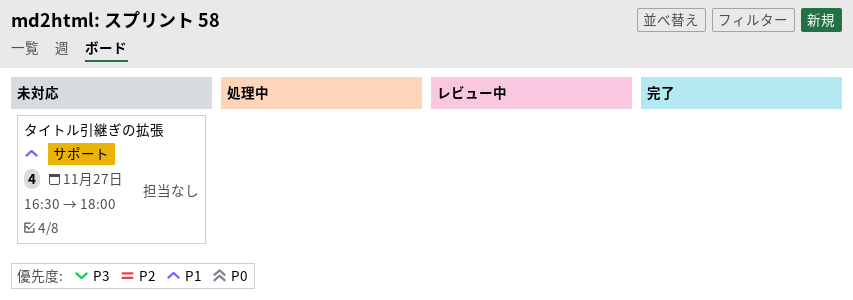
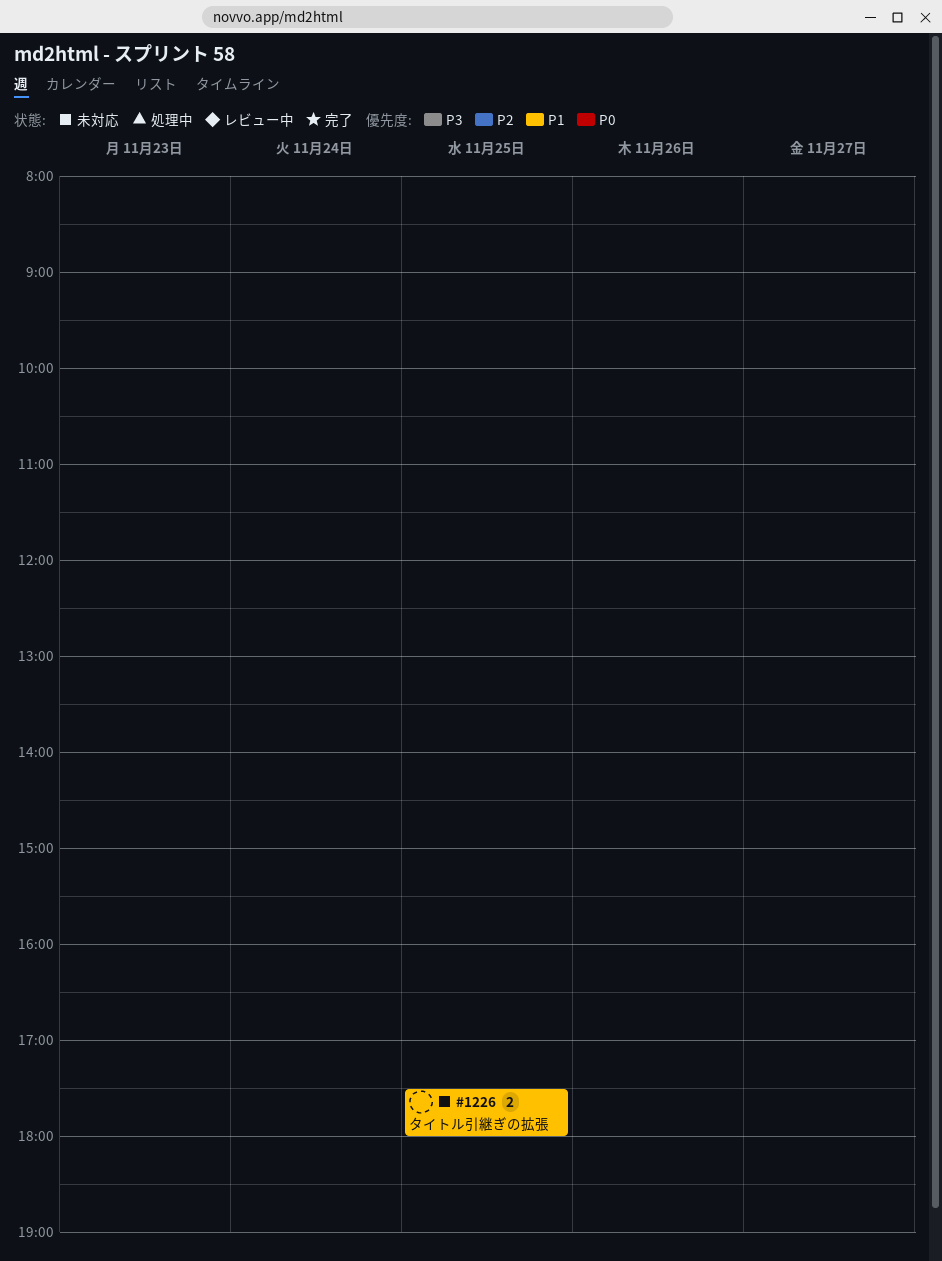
タイトル引継ぎの拡張, estimate: 4 -> 2
タイトル引継ぎの拡張, day: Nov 27 -> Nov 25
タイトル引継ぎの拡張, begins: 16:30 -> 17:30

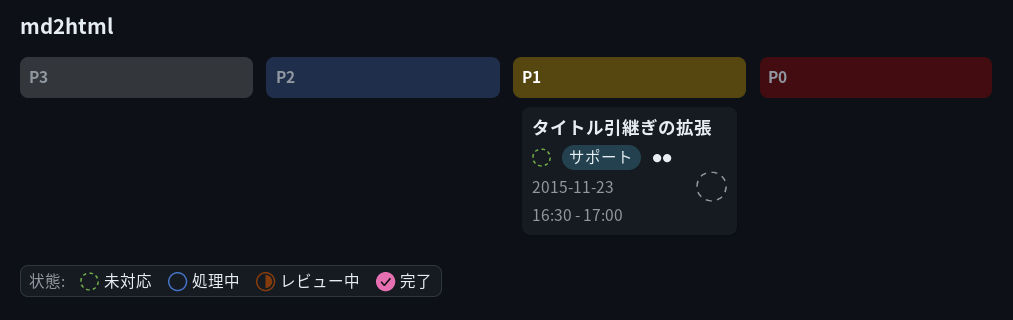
タイトル引継ぎの拡張, day: Nov 25 -> Nov 23
タイトル引継ぎの拡張, begins: 17:30 -> 16:30
タイトル引継ぎの拡張, ends: 18:00 -> 17:00

